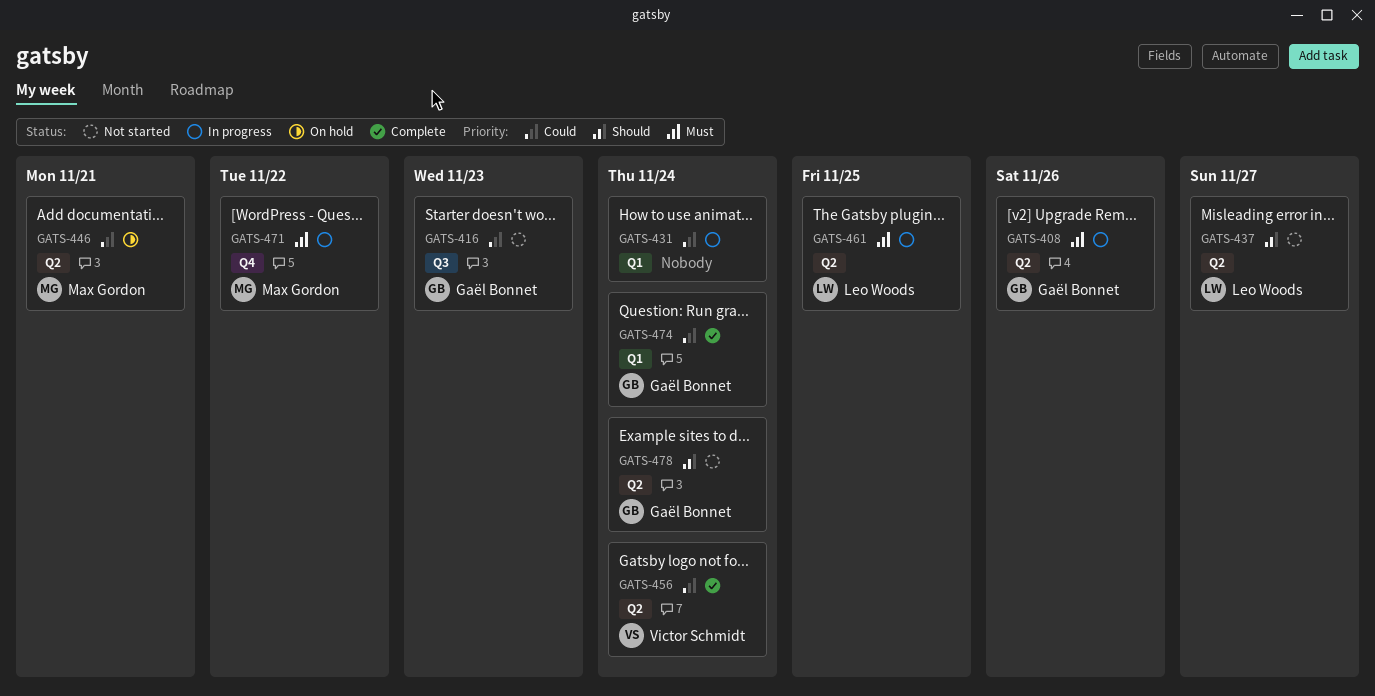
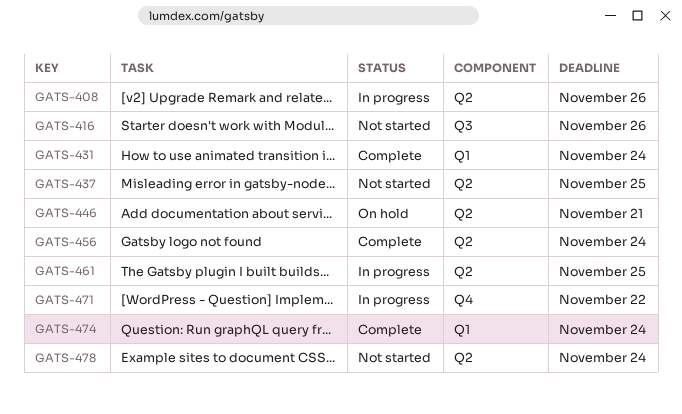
GATS-416, due: Nov 23 -> Nov 26
GATS-431, status: In progress -> Complete
GATS-437, due: Nov 27 -> Nov 25

